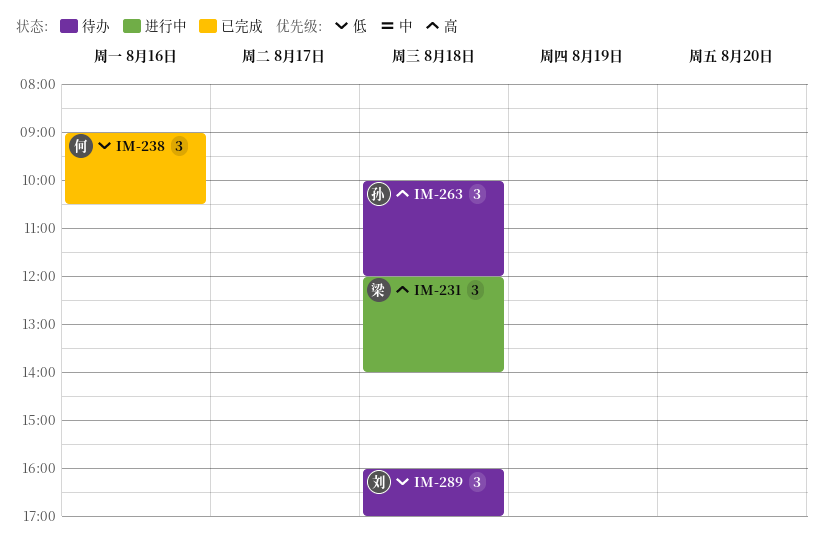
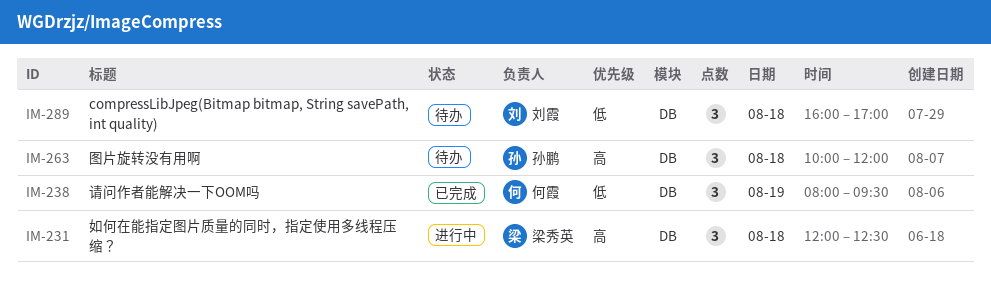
IM-231, ends: 14:00 -> 12:30
IM-238, day: Aug 16 -> Aug 19
IM-238, begins: 09:00 -> 08:00
IM-238, ends: 10:30 -> 09:30

